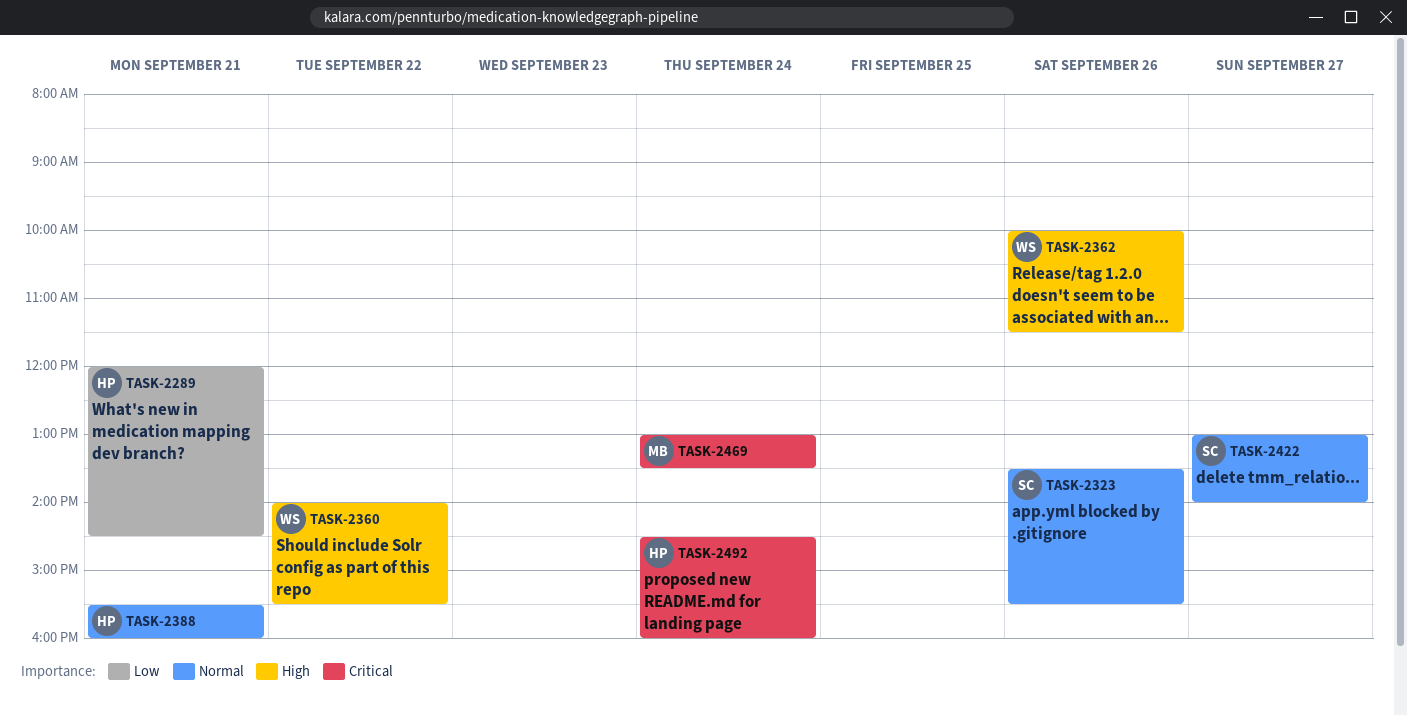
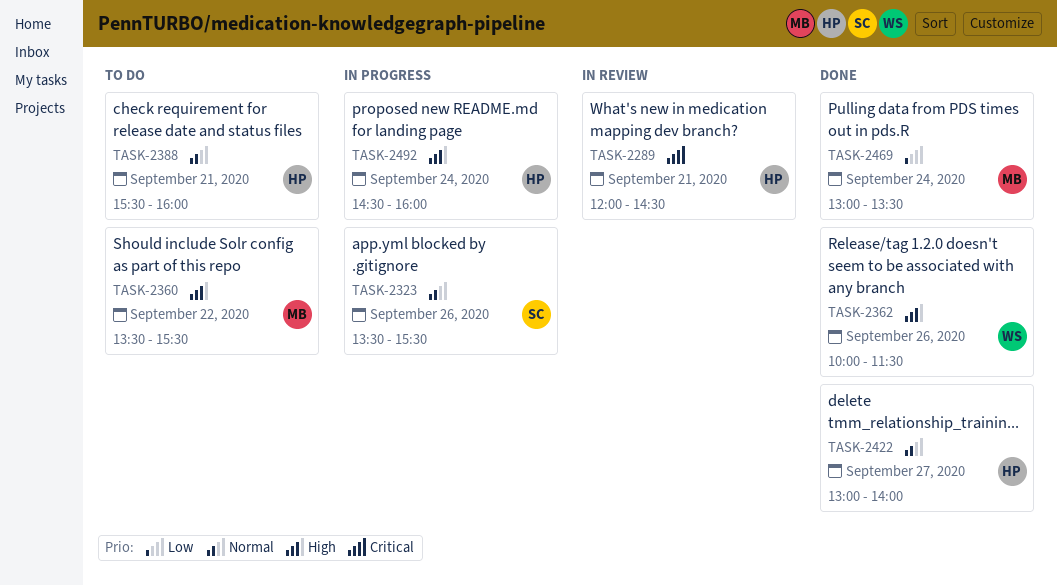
TASK-2289, priority: Low -> Critical
TASK-2360, owner: WS -> MB
TASK-2360, begins: 14:00 -> 13:30
TASK-2422, owner: SC -> HP
TASK-2469, priority: Critical -> Low
TASK-2492, priority: Critical -> High

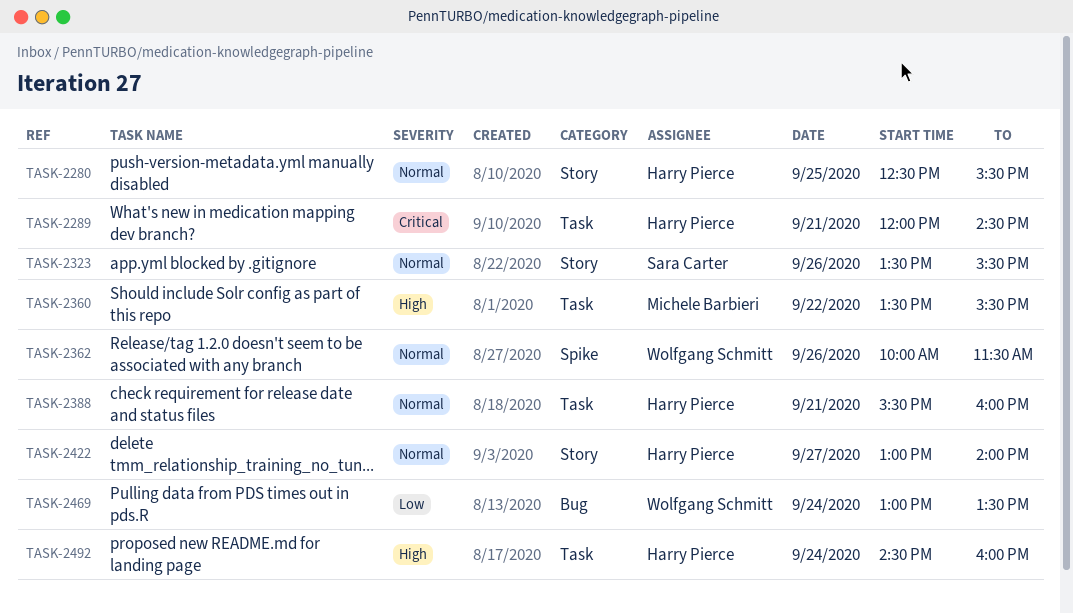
TASK-2280: none -> present
TASK-2362, priority: High -> Normal
TASK-2469, owner: Michele Barbieri -> Wolfgang Schmitt

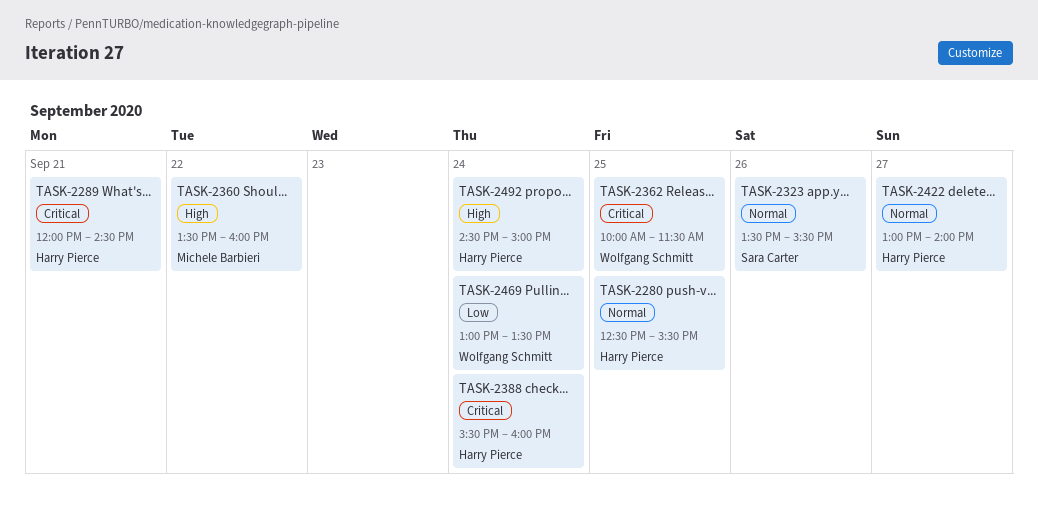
TASK-2360, ends: 15:30 -> 16:00
TASK-2362, priority: Normal -> Critical
TASK-2362, day: Sep 26 -> Sep 25
TASK-2388, priority: Normal -> Critical
TASK-2388, day: Sep 21 -> Sep 24
TASK-2492, ends: 16:00 -> 15:00

